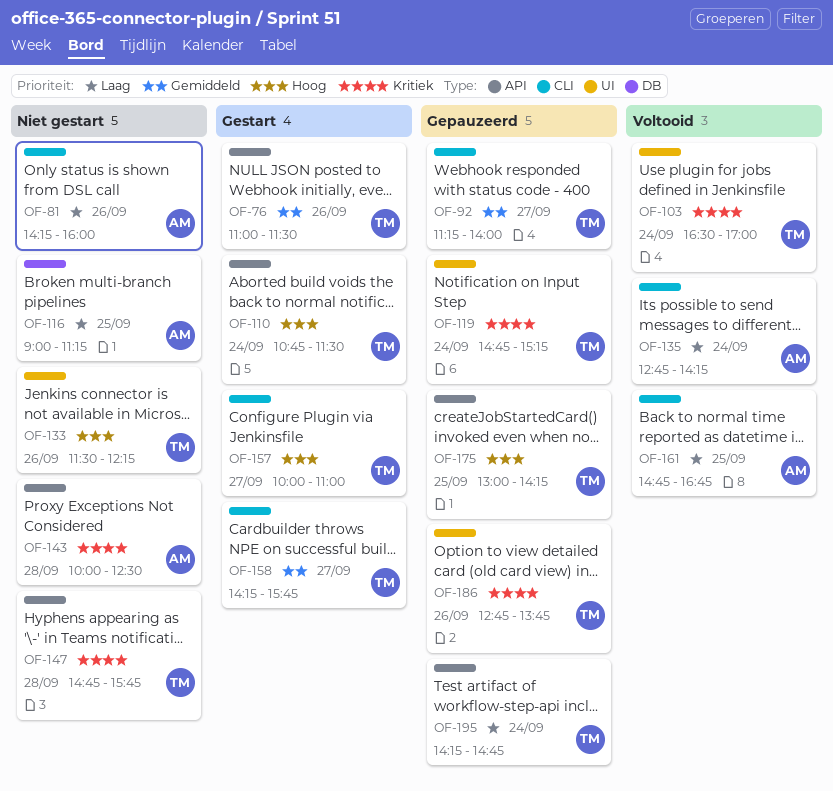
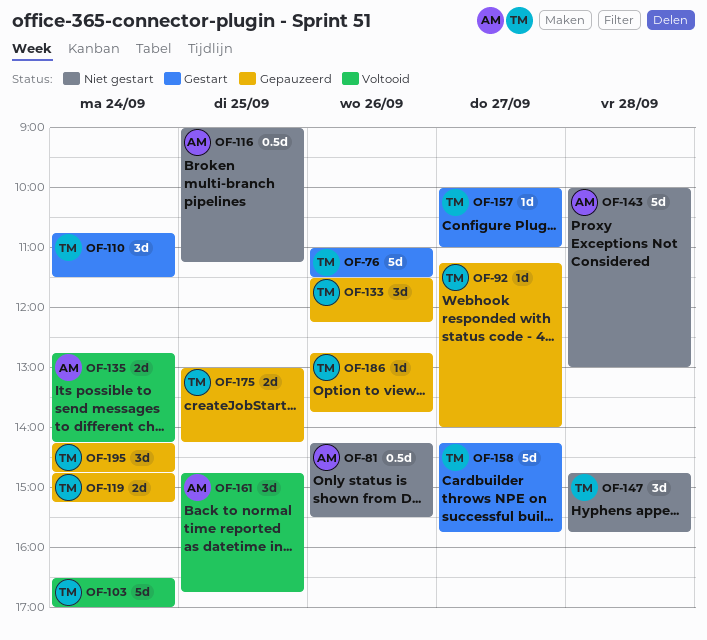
OF-81, ends: 16:00 -> 15:30
OF-133, status: Niet gestart -> Gepauzeerd
OF-143, ends: 12:30 -> 13:00

